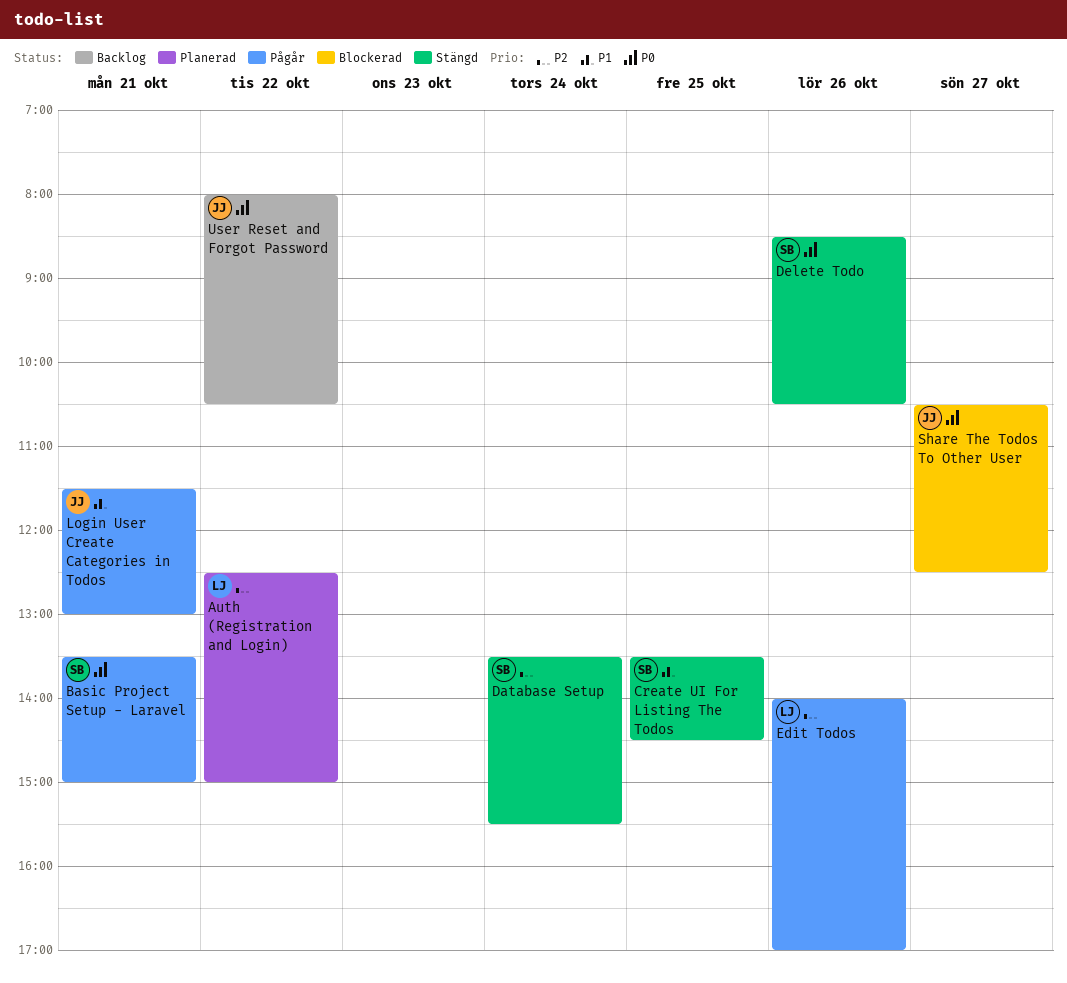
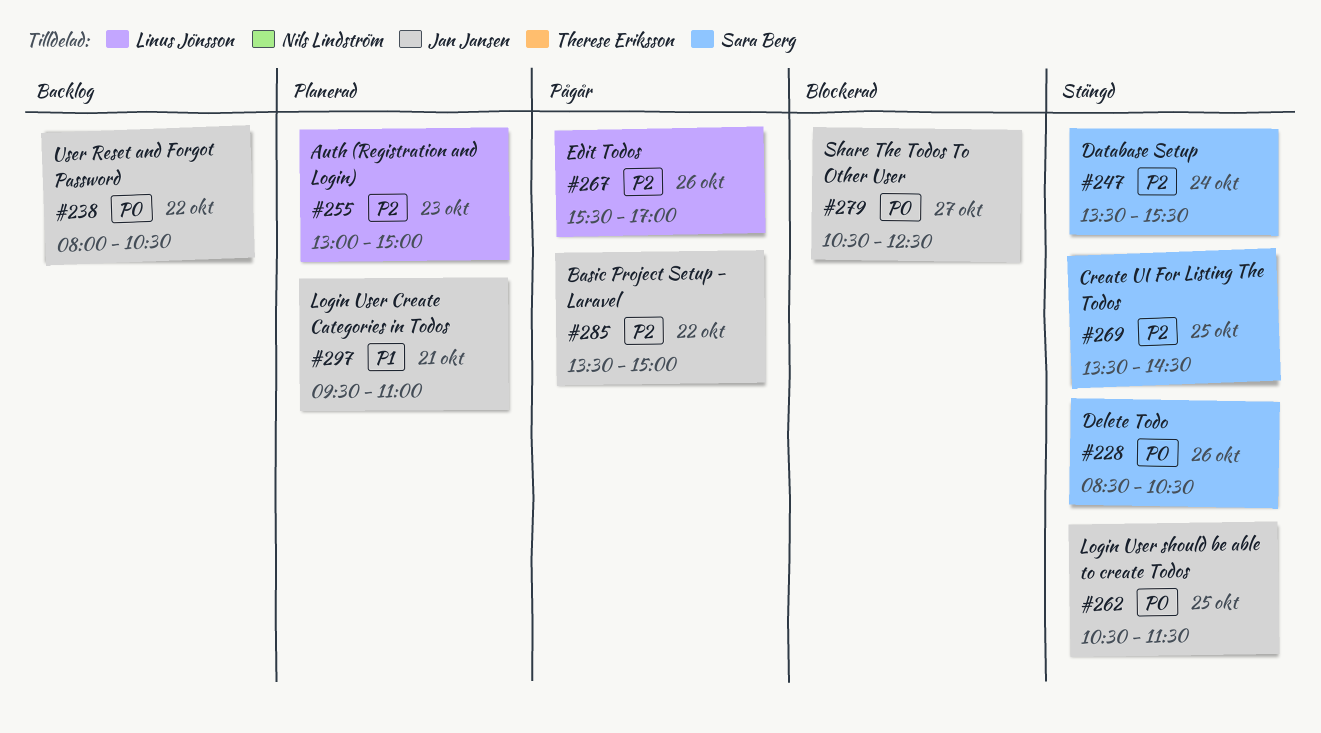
Auth (Registration and Login), day: Oct 22 -> Oct 23
Auth (Registration and Login), begins: 12:30 -> 13:00
Basic Project Setup - Laravel, owner: Sara Berg -> Jan Jansen
Basic Project Setup - Laravel, priority: P0 -> P2
Basic Project Setup - Laravel, day: Oct 21 -> Oct 22
Create UI For Listing The Todos, priority: P1 -> P2
Edit Todos, begins: 14:00 -> 15:30
Login User Create Categories in Todos, status: Pågår -> Planerad
Login User Create Categories in Todos, begins: 11:30 -> 09:30
Login User Create Categories in Todos, ends: 13:00 -> 11:00
Login User should be able to create Todos: none -> present

